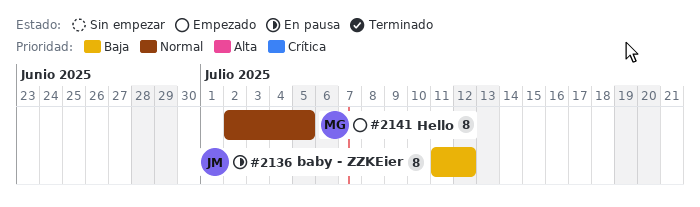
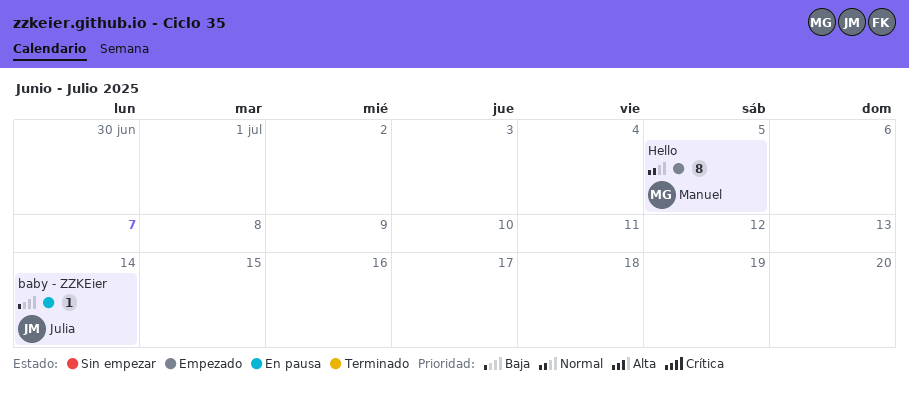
baby - ZZKEier, estimate: 8 -> 1
baby - ZZKEier, due: Jul 12 -> Jul 14

